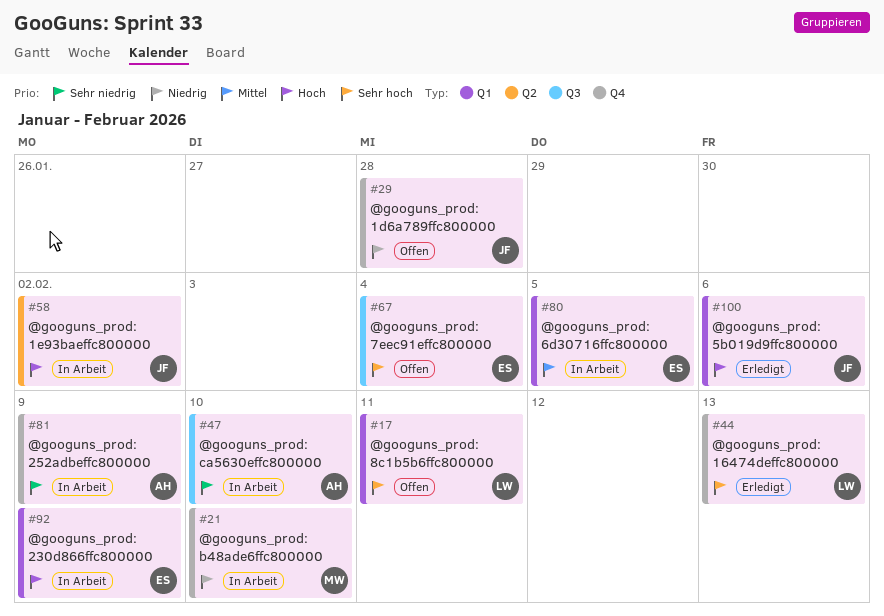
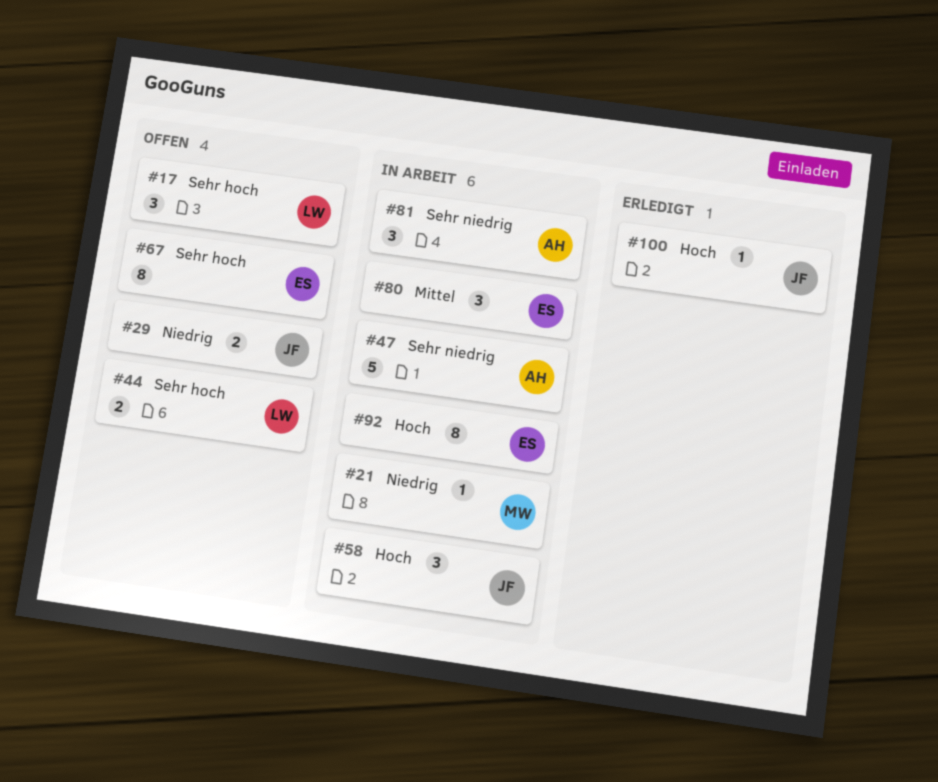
#44, status: Erledigt -> Offen

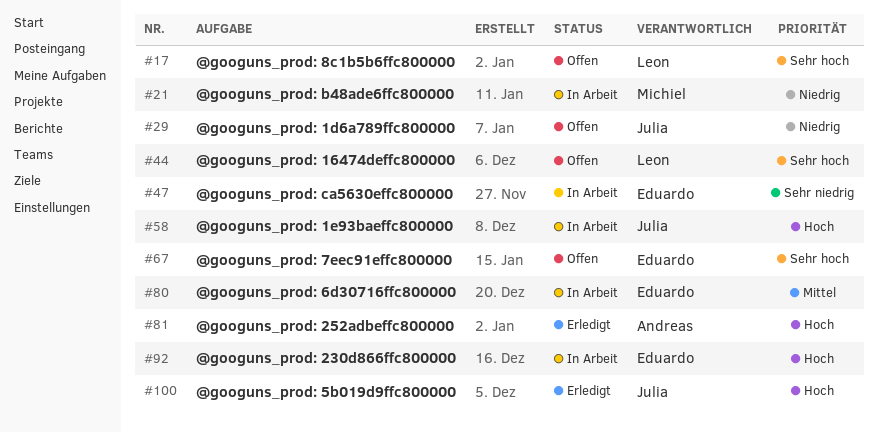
#47, owner: Andreas -> Eduardo
#81, status: In Arbeit -> Erledigt
#81, priority: Sehr niedrig -> Hoch

